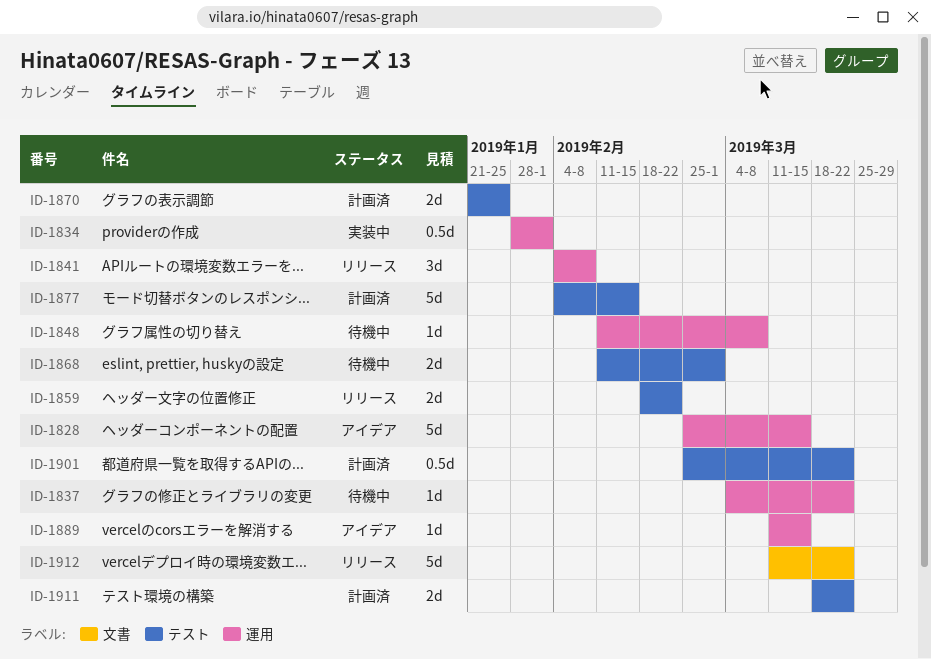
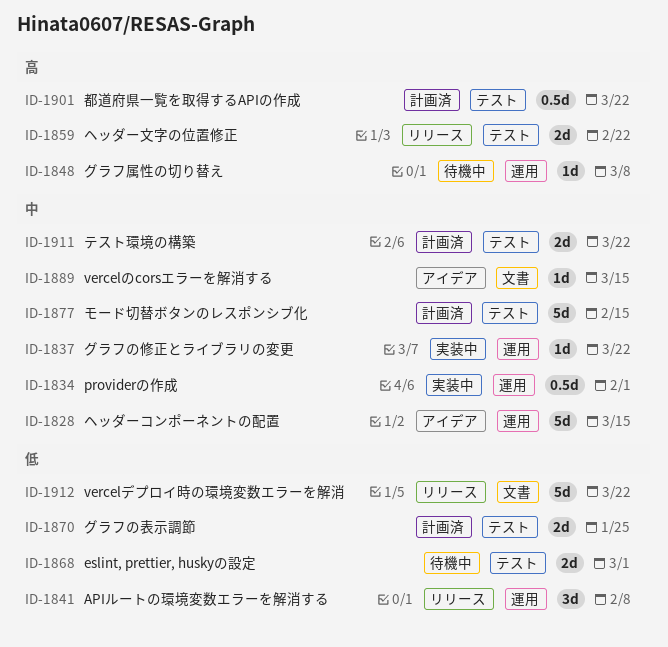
ID-1837, status: 待機中 -> 実装中
ID-1889, label: 運用 -> 文書

